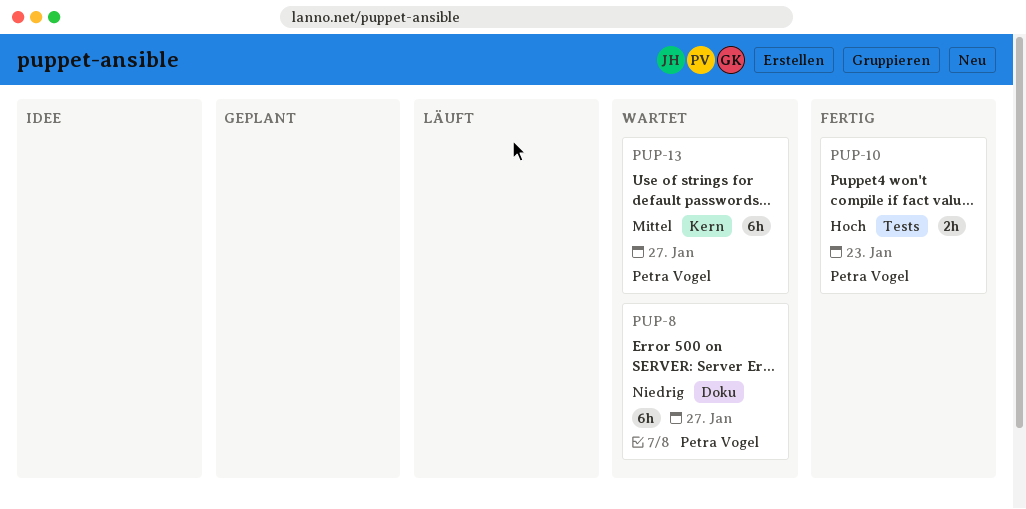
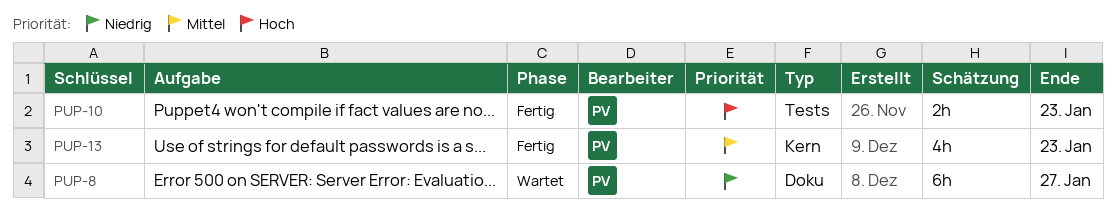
PUP-13, status: Wartet -> Fertig
PUP-13, estimate: 6h -> 4h
PUP-13, due: Jan 27 -> Jan 23

